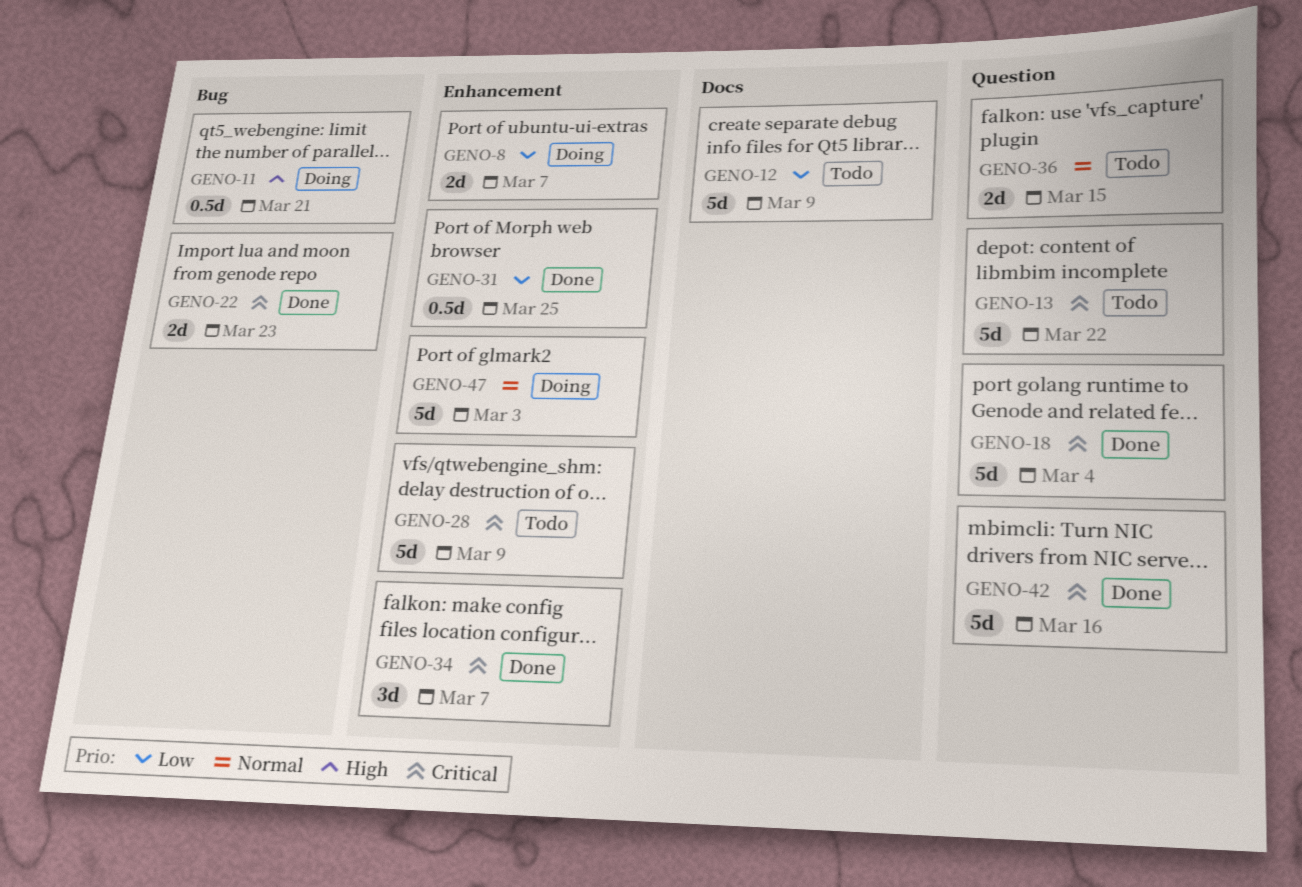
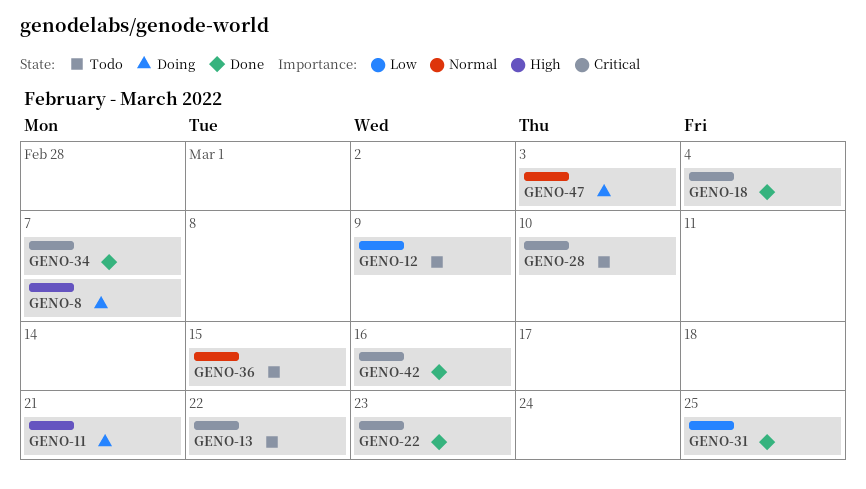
GENO-8, priority: Low -> High
GENO-28, due: Mar 9 -> Mar 10

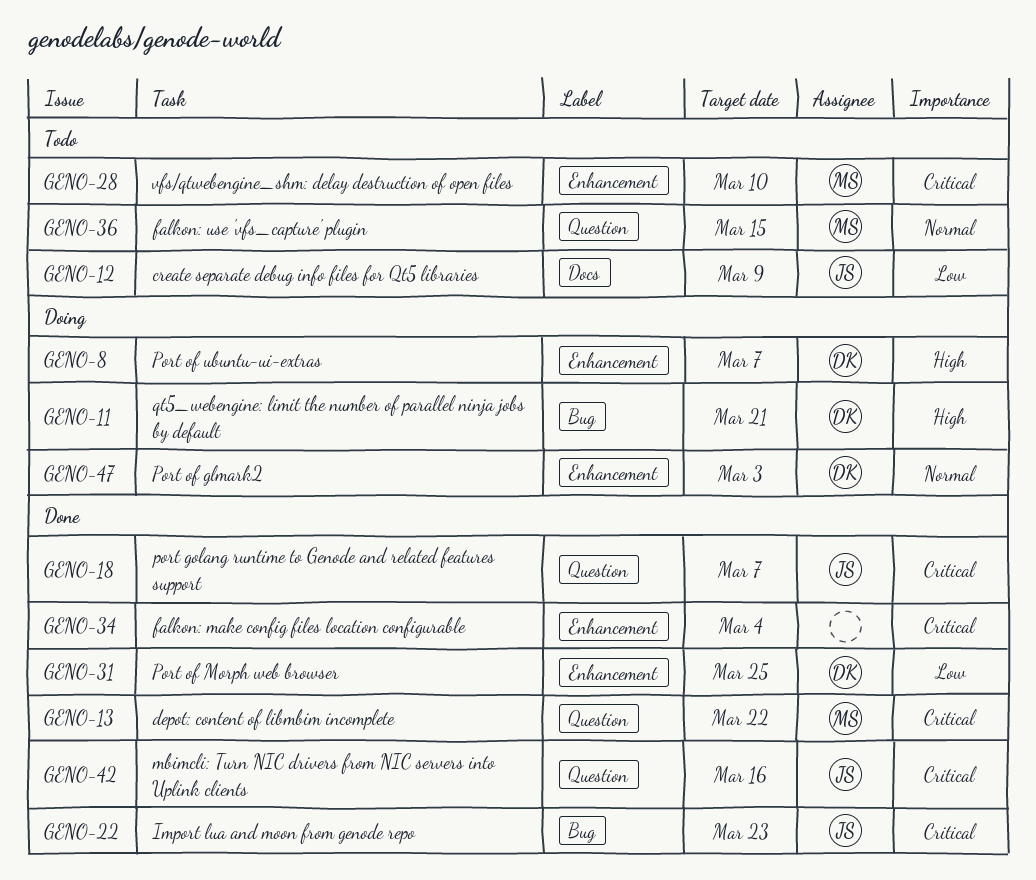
GENO-13, status: Todo -> Done
GENO-18, due: Mar 4 -> Mar 7
GENO-34, due: Mar 7 -> Mar 4

